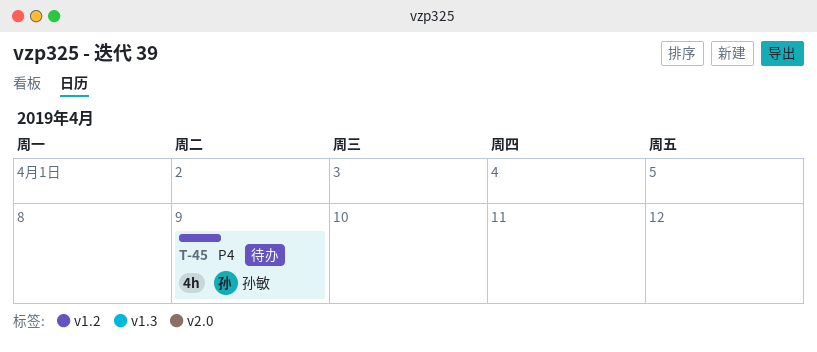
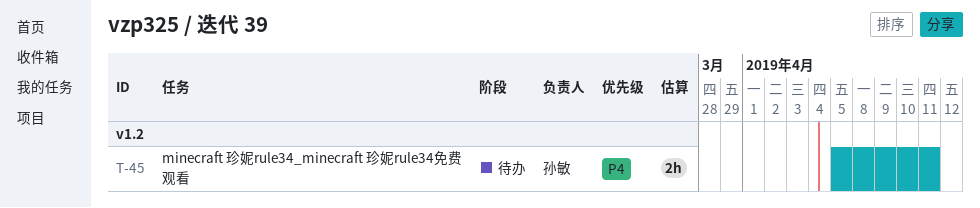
T-45, estimate: 4h -> 2h
T-45, due: Apr 9 -> Apr 11

